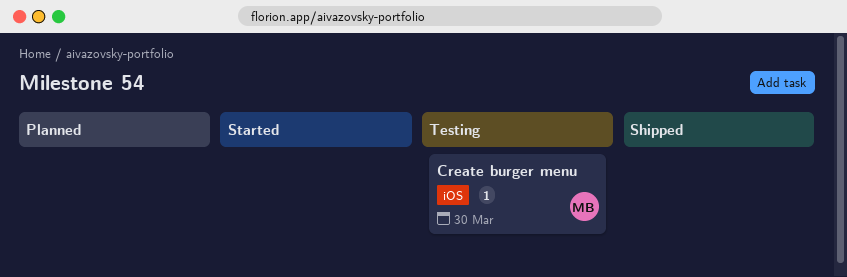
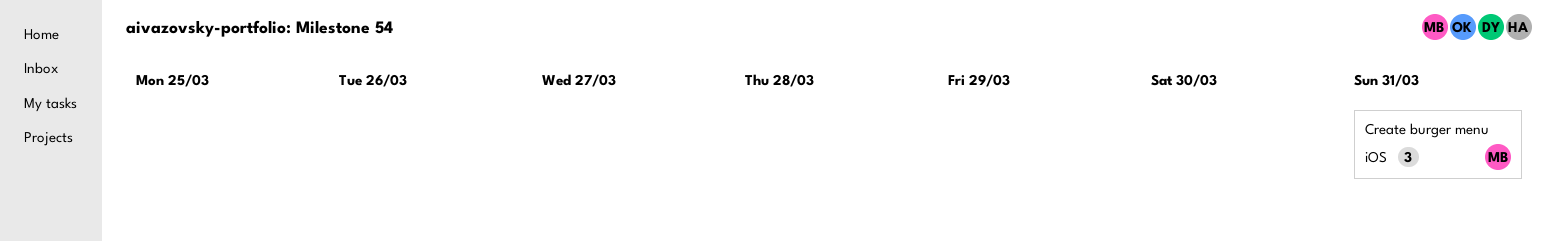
Create burger menu, estimate: 1 -> 3
Create burger menu, due: Mar 30 -> Mar 31

